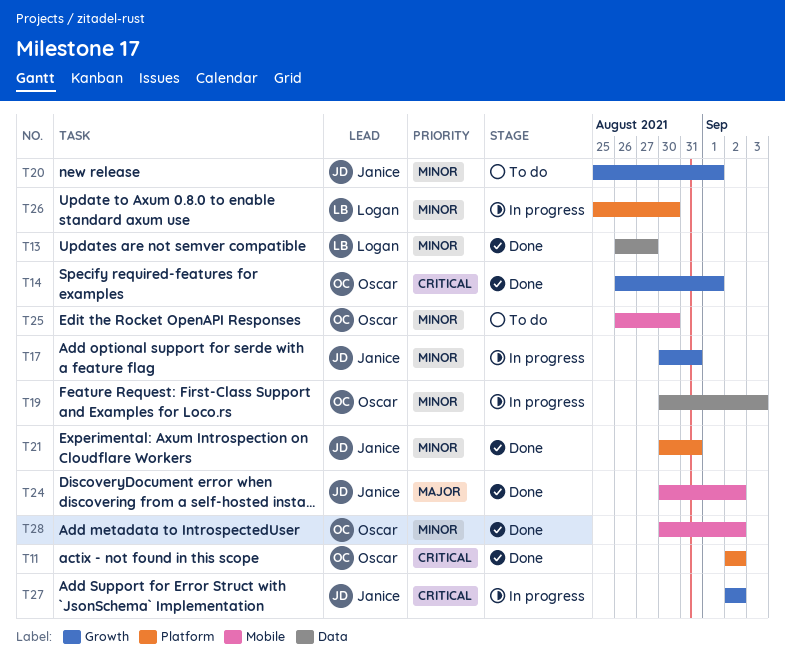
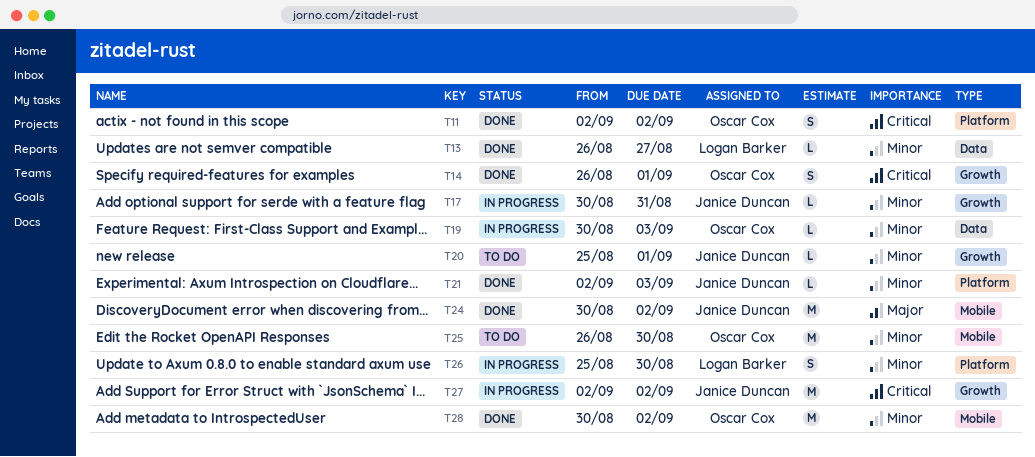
T21, start: Aug 30 -> Sep 2
T21, due: Aug 31 -> Sep 3

